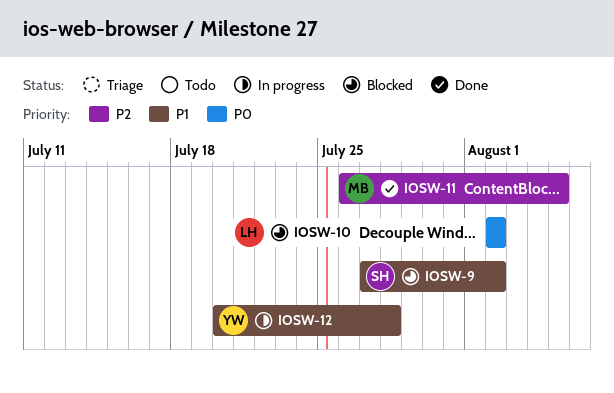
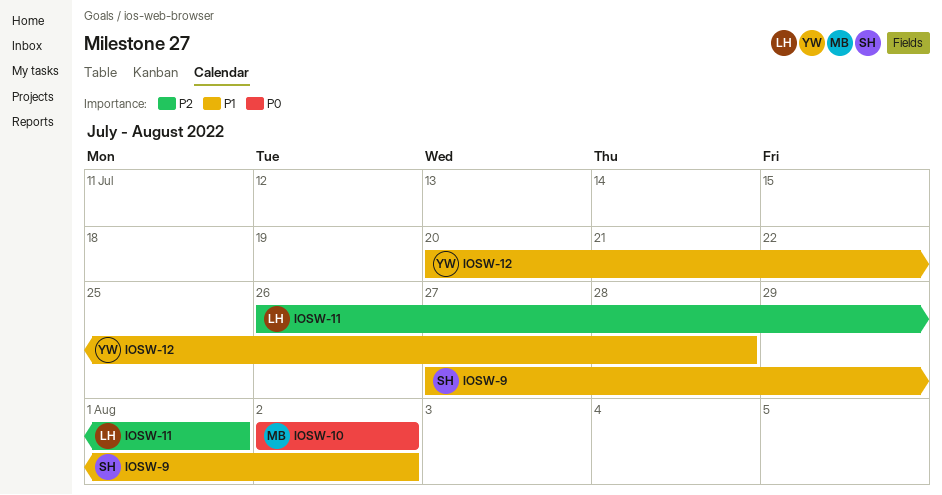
IOSW-10, owner: LH -> MB
IOSW-11, owner: MB -> LH
IOSW-11, due: Aug 5 -> Aug 1

